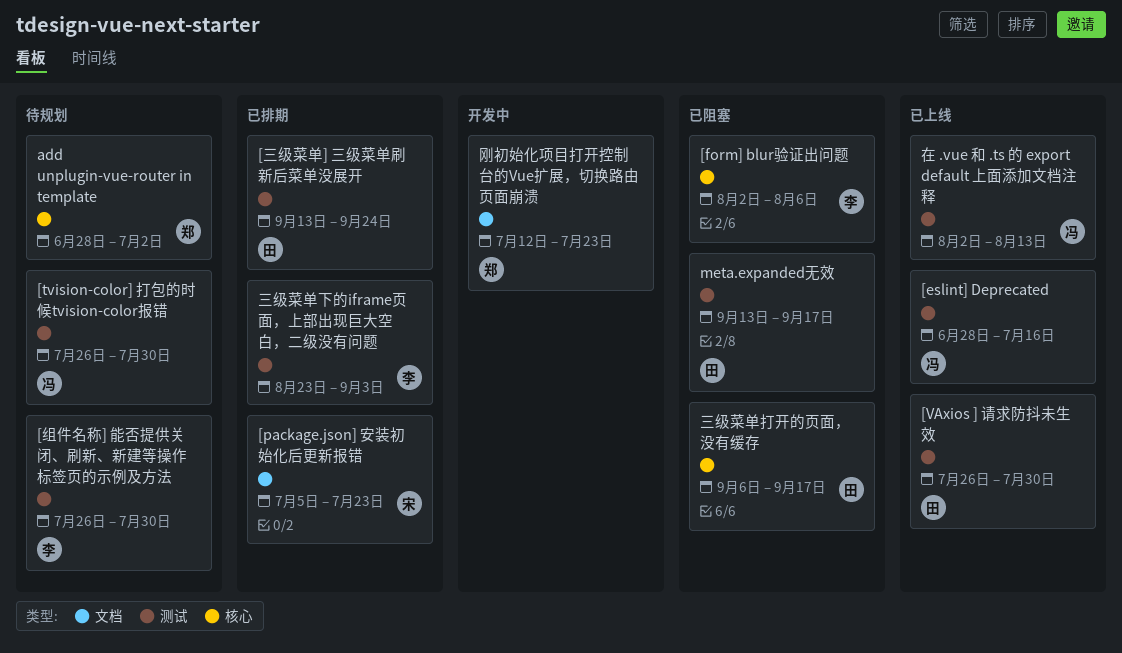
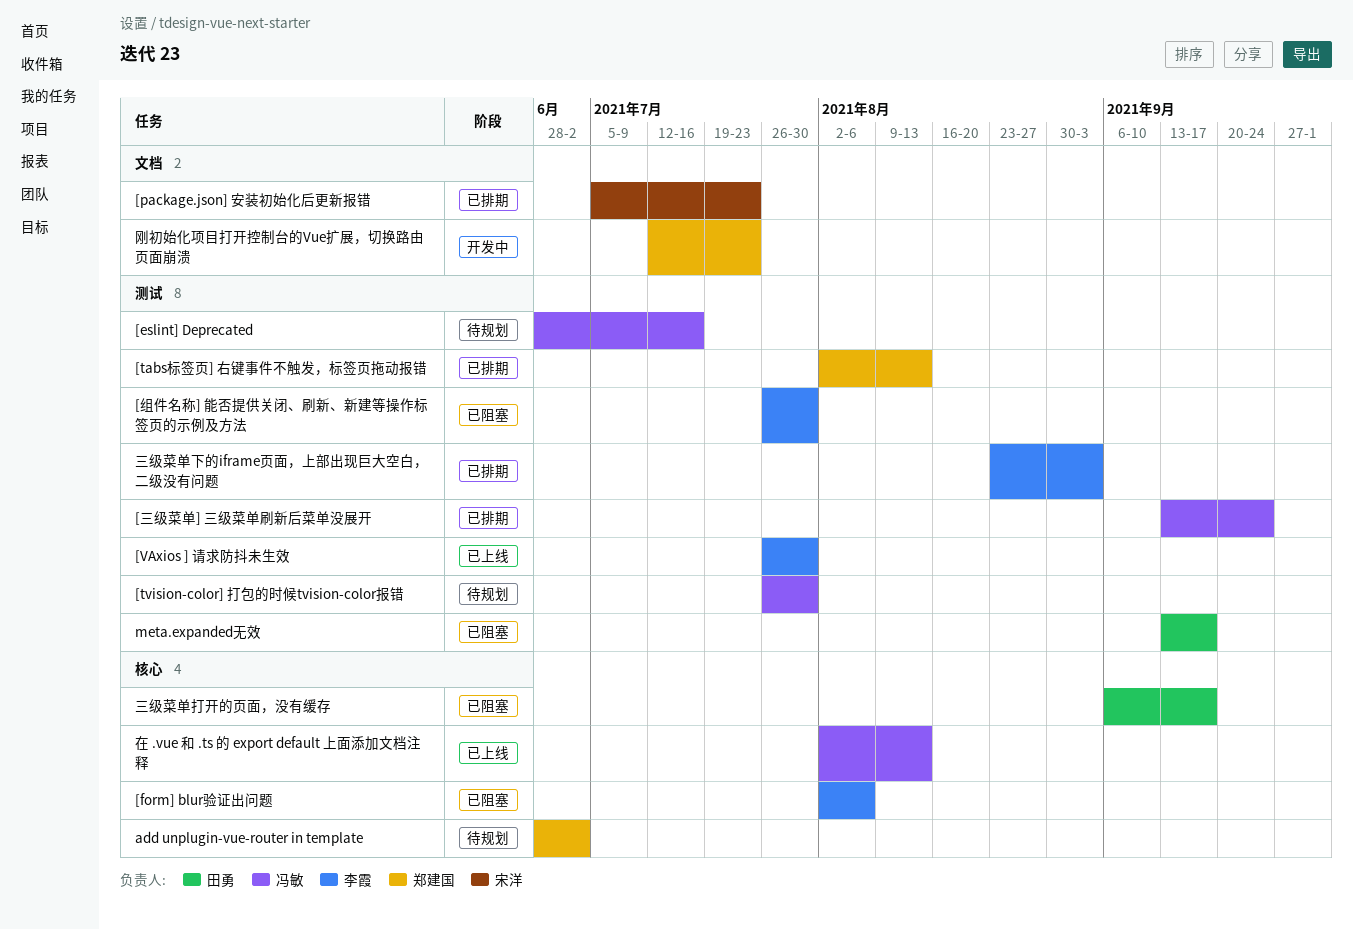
[eslint] Deprecated, status: 已上线 -> 待规划
[tabs标签页] 右键事件不触发，标签页拖动报错: none -> present
[VAxios ] 请求防抖未生效, owner: 田勇 -> 李霞
[三级菜单] 三级菜单刷新后菜单没展开, owner: 田勇 -> 冯敏
[组件名称] 能否提供关闭、刷新、新建等操作标签页的示例及方法, status: 待规划 -> 已阻塞
在 .vue 和 .ts 的 export default 上面添加文档注释, label: 测试 -> 核心

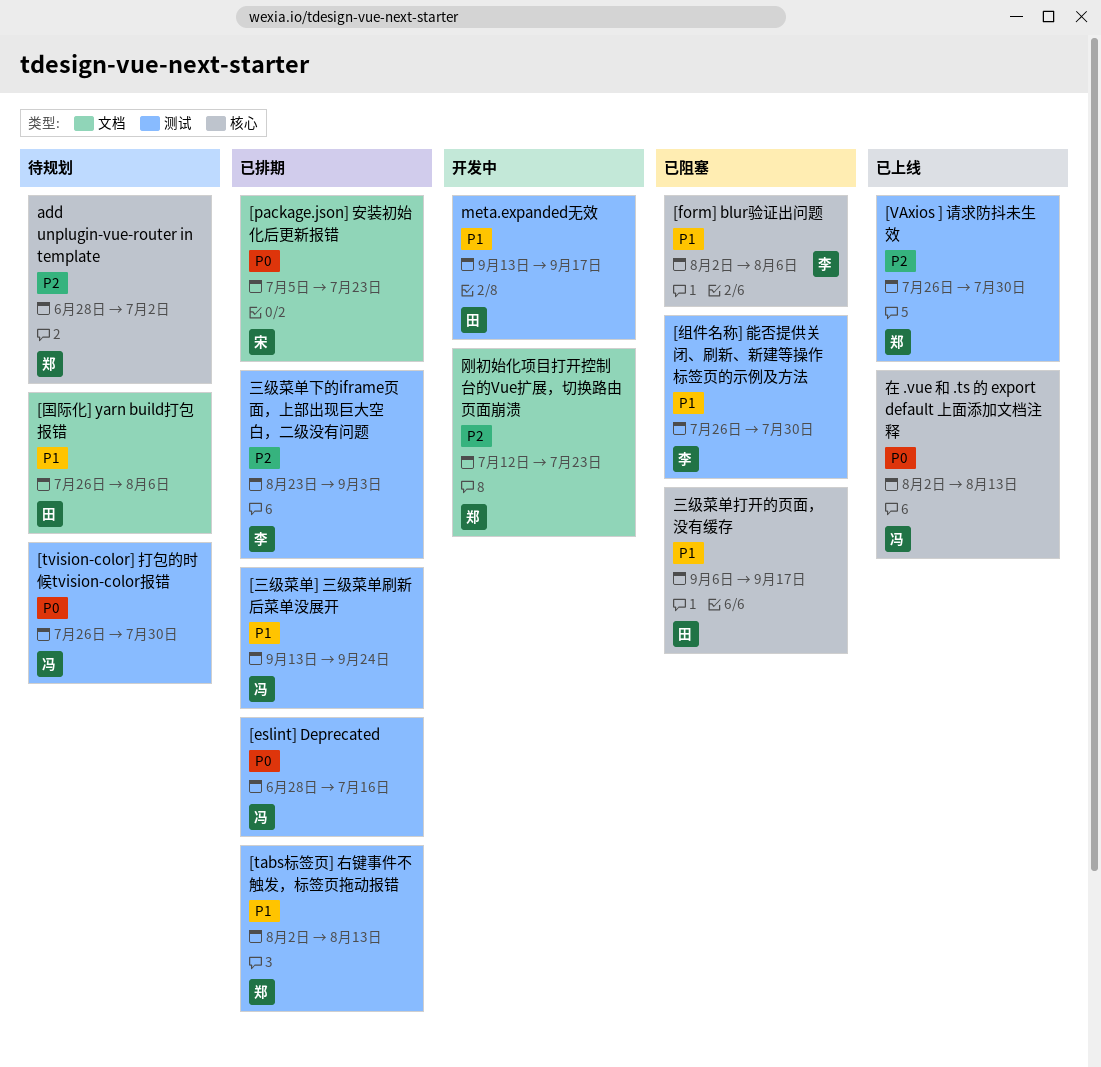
[eslint] Deprecated, status: 待规划 -> 已排期
[VAxios ] 请求防抖未生效, owner: 李霞 -> 郑建国
[国际化] yarn build打包报错: none -> present
meta.expanded无效, status: 已阻塞 -> 开发中

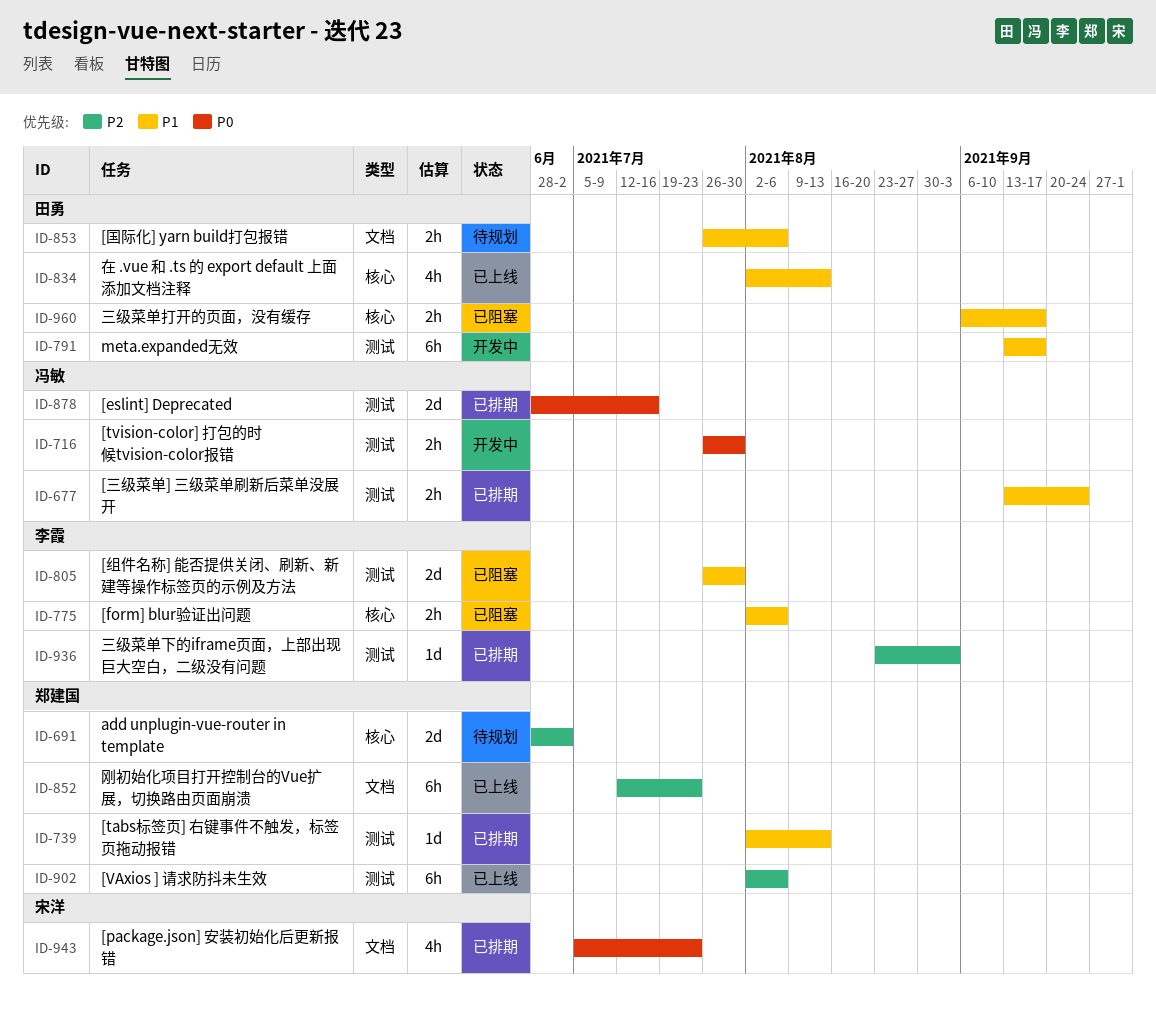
[tvision-color] 打包的时候tvision-color报错, status: 待规划 -> 开发中
[VAxios ] 请求防抖未生效, start: Jul 26 -> Aug 2
[VAxios ] 请求防抖未生效, due: Jul 30 -> Aug 6
刚初始化项目打开控制台的Vue扩展，切换路由页面崩溃, status: 开发中 -> 已上线
在 .vue 和 .ts 的 export default 上面添加文档注释, owner: 冯敏 -> 田勇
在 .vue 和 .ts 的 export default 上面添加文档注释, priority: P0 -> P1

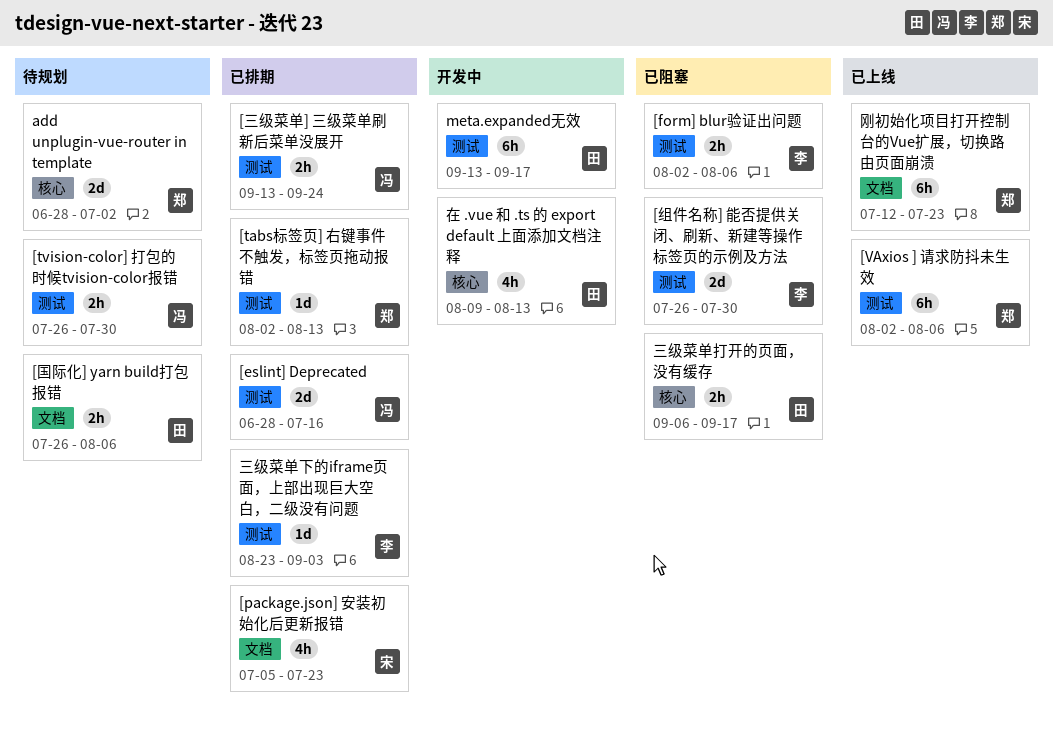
[form] blur验证出问题, label: 核心 -> 测试
[tvision-color] 打包的时候tvision-color报错, status: 开发中 -> 待规划
在 .vue 和 .ts 的 export default 上面添加文档注释, status: 已上线 -> 开发中
在 .vue 和 .ts 的 export default 上面添加文档注释, start: Aug 2 -> Aug 9

